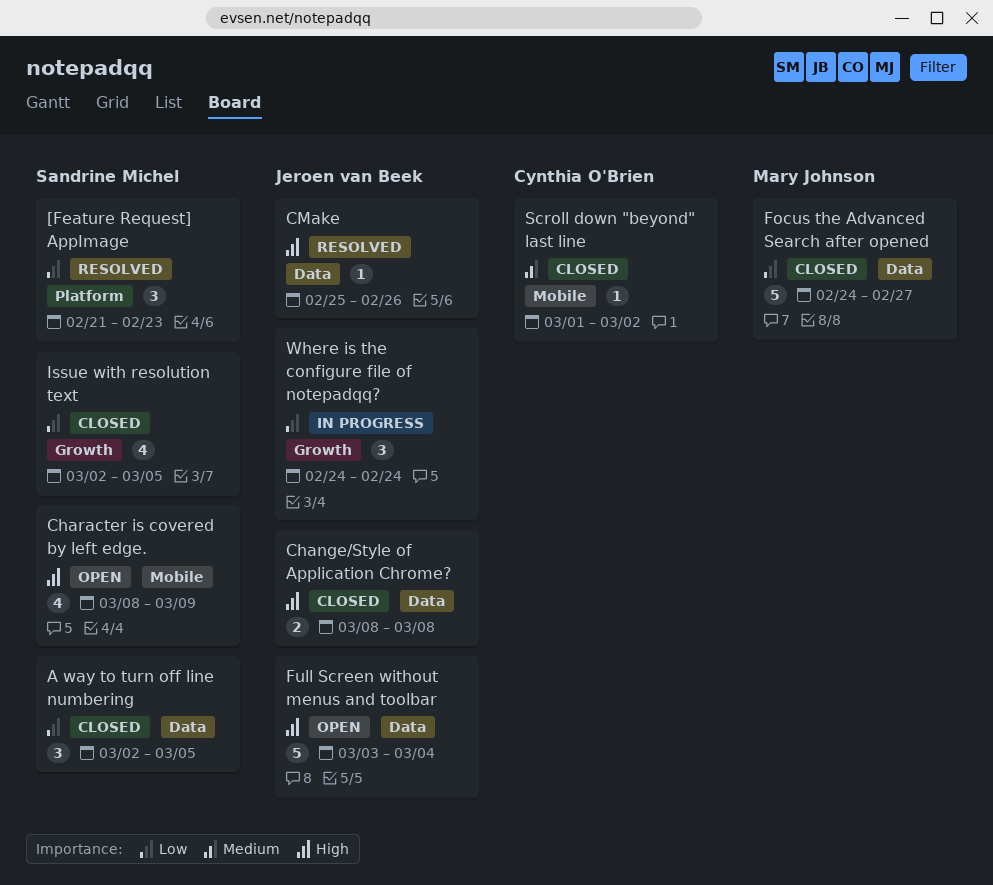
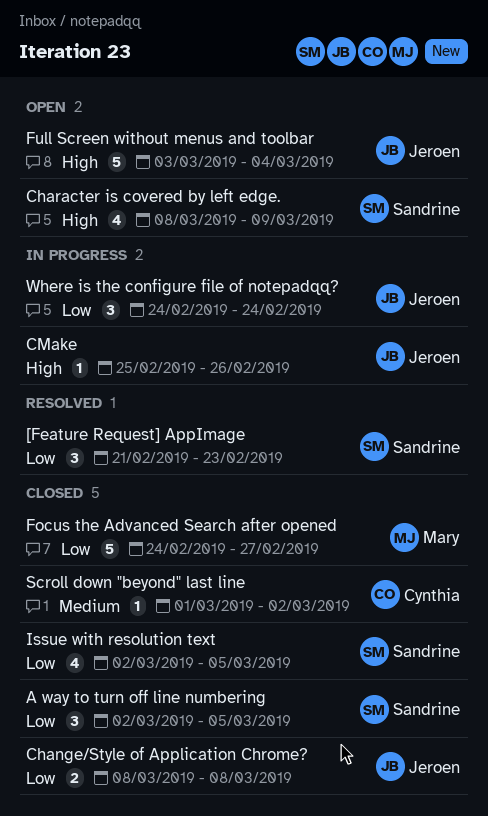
Change/Style of Application Chrome?, priority: High -> Low
CMake, status: Resolved -> In progress

